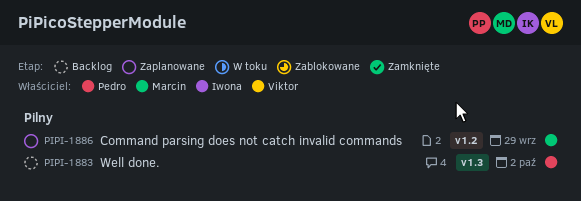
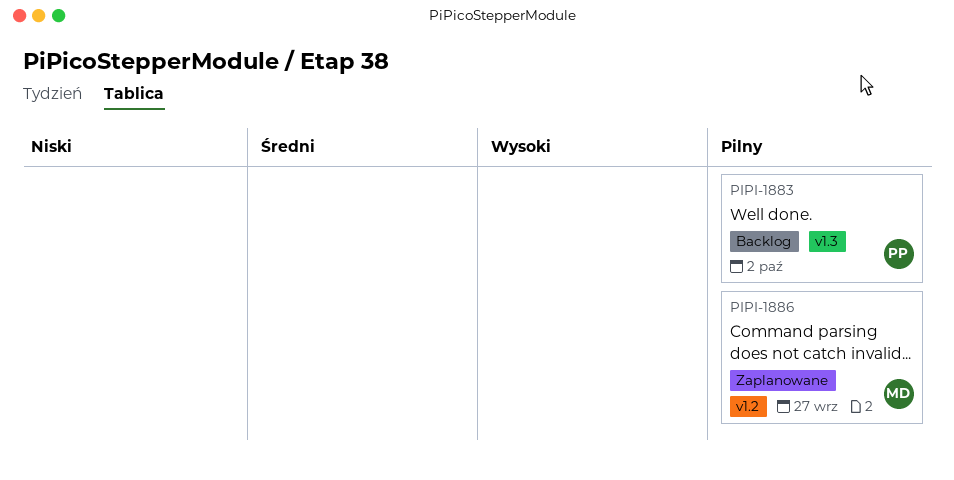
PIPI-1886, due: Sep 29 -> Sep 27

